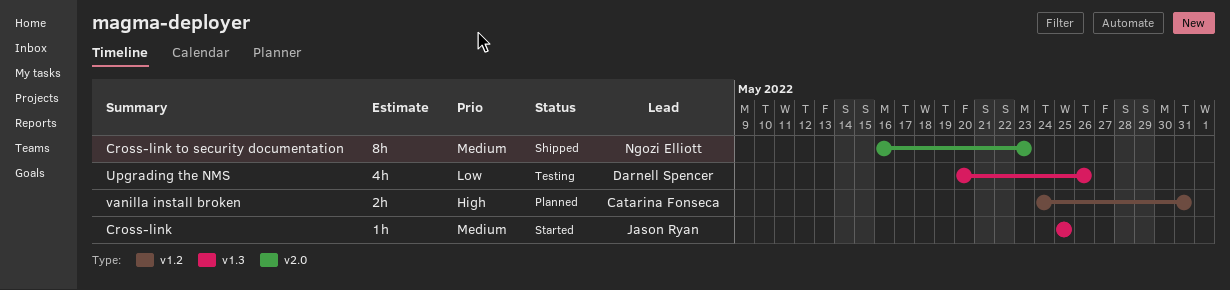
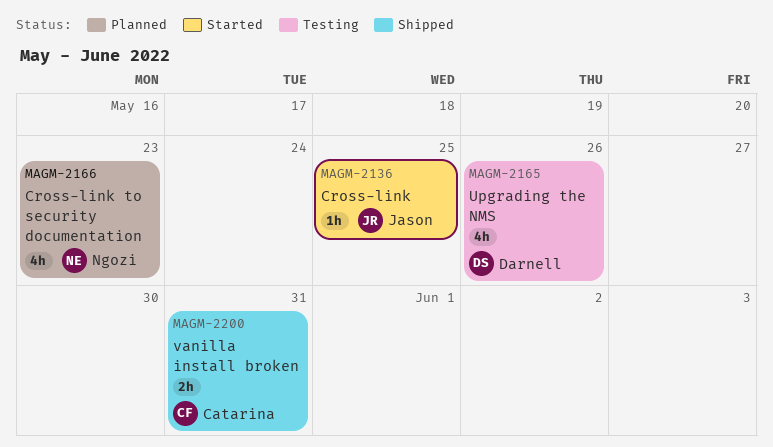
Cross-link to security documentation, status: Shipped -> Planned
Cross-link to security documentation, estimate: 8h -> 4h
vanilla install broken, status: Planned -> Shipped

